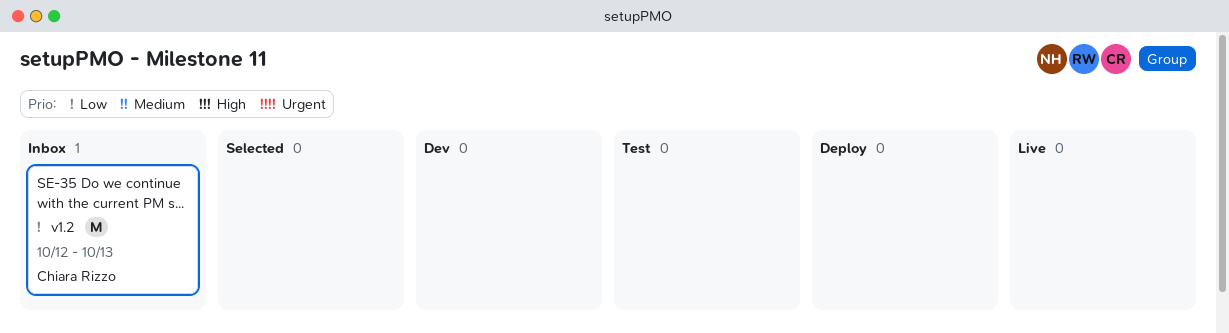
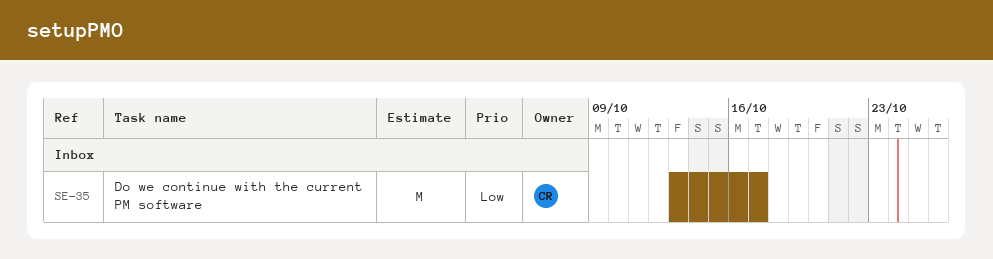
SE-35, start: Oct 12 -> Oct 13
SE-35, due: Oct 13 -> Oct 17

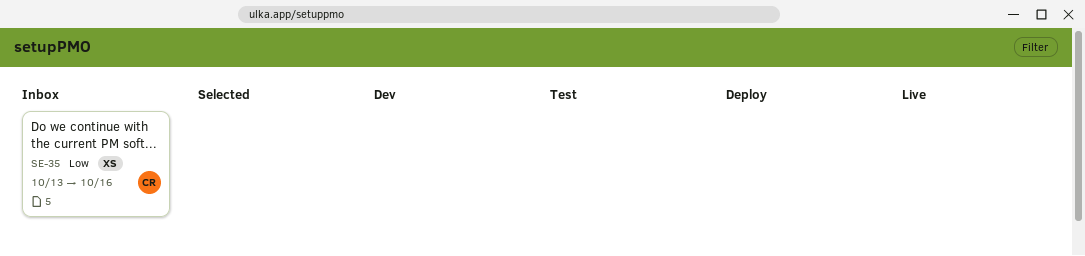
SE-35, estimate: M -> XS
SE-35, due: Oct 17 -> Oct 16

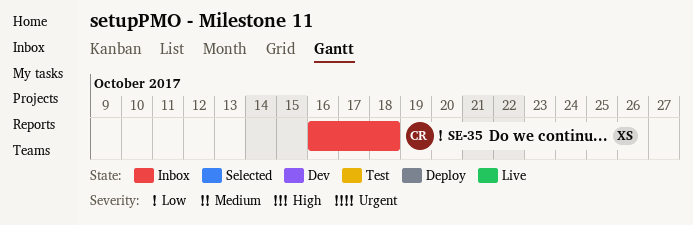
SE-35, start: Oct 13 -> Oct 16
SE-35, due: Oct 16 -> Oct 18

